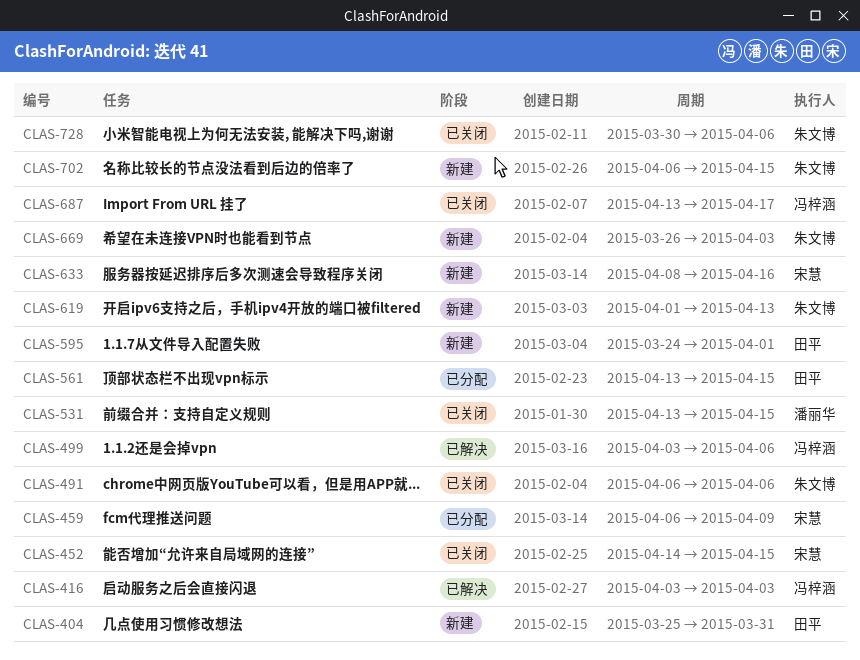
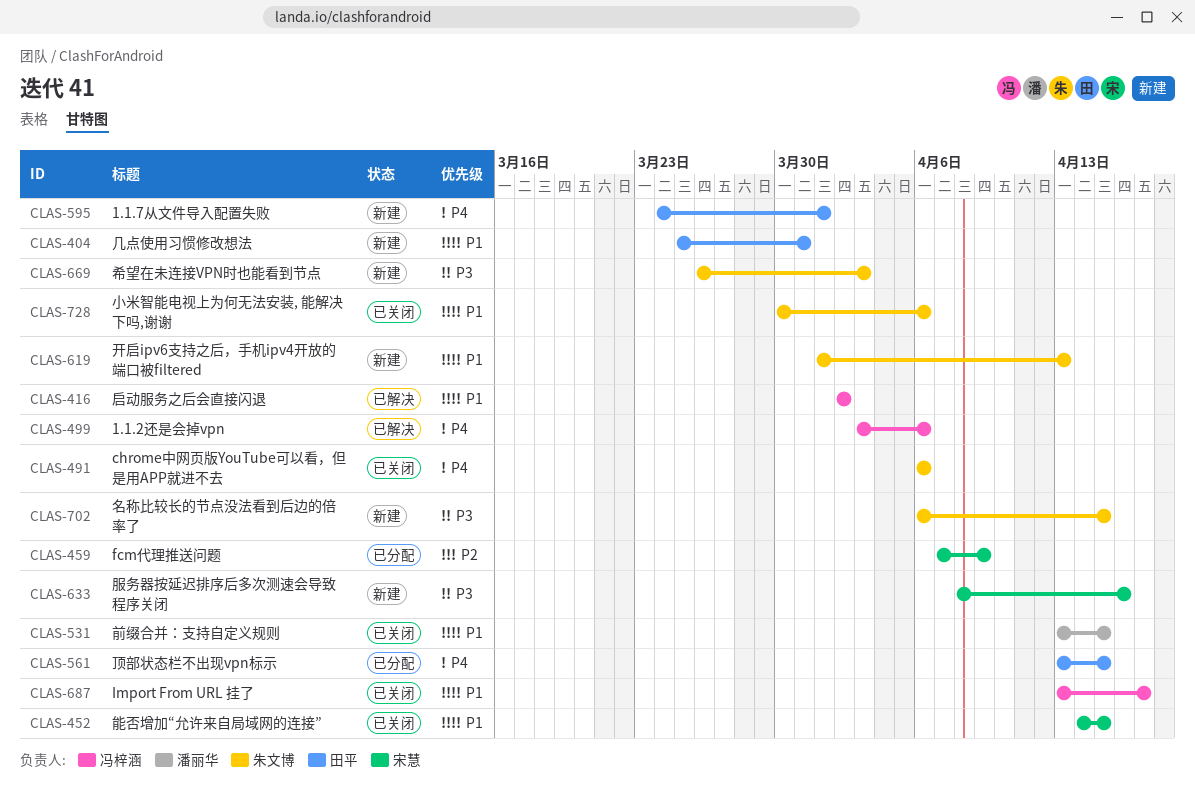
CLAS-416, start: Apr 3 -> Apr 2
CLAS-416, due: Apr 3 -> Apr 2
CLAS-459, start: Apr 6 -> Apr 7

